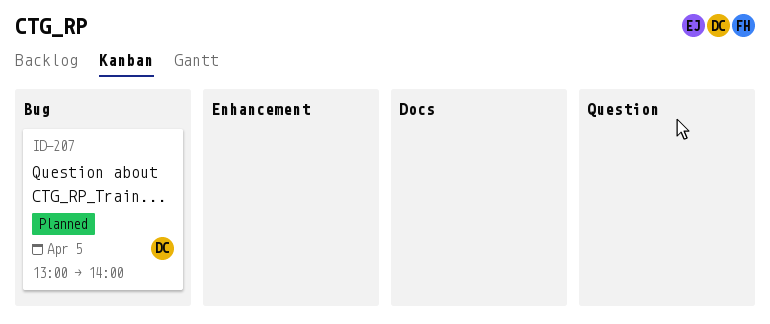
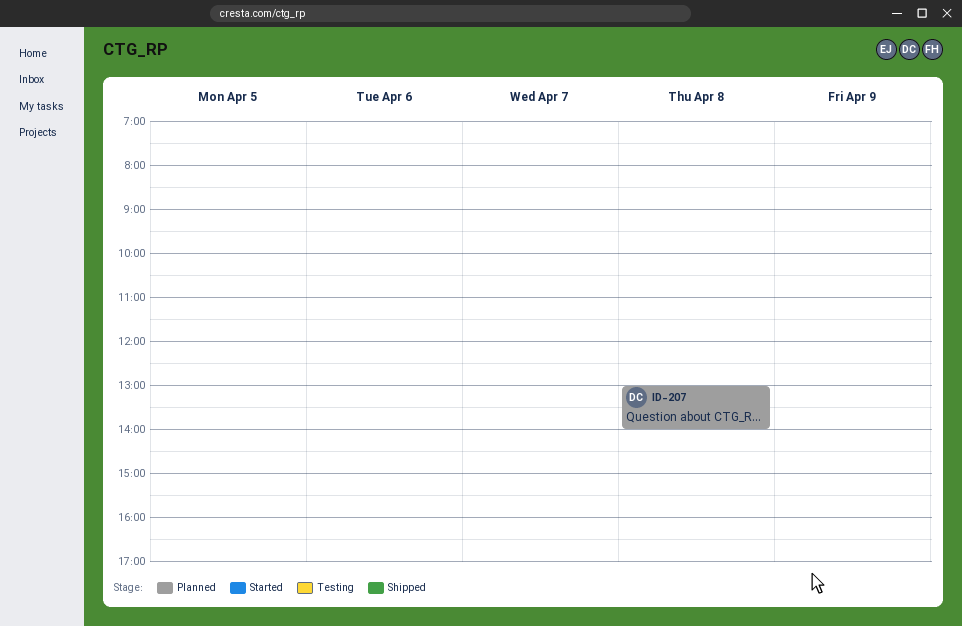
ID-207, day: Apr 5 -> Apr 8

